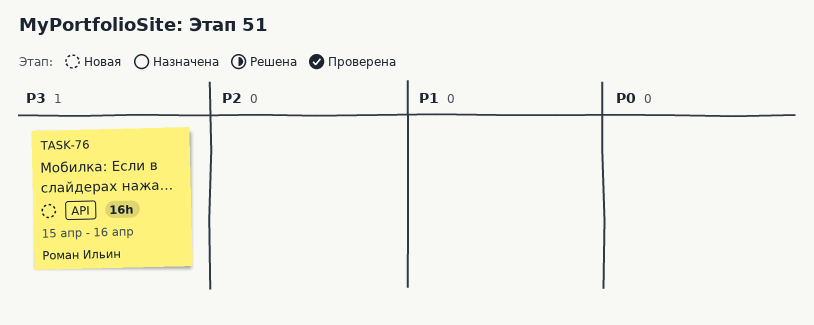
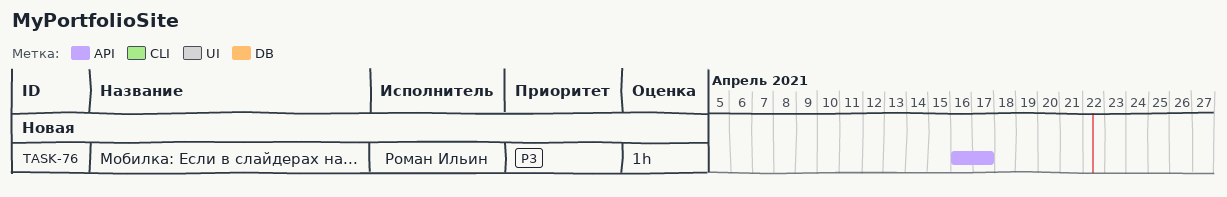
TASK-76, estimate: 16h -> 1h
TASK-76, start: Apr 15 -> Apr 16
TASK-76, due: Apr 16 -> Apr 17

